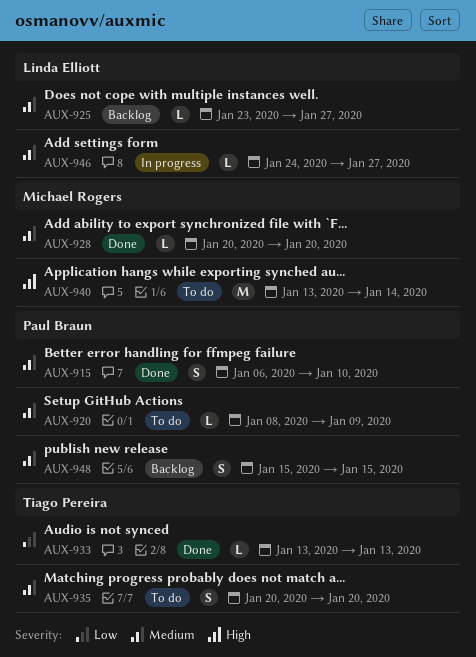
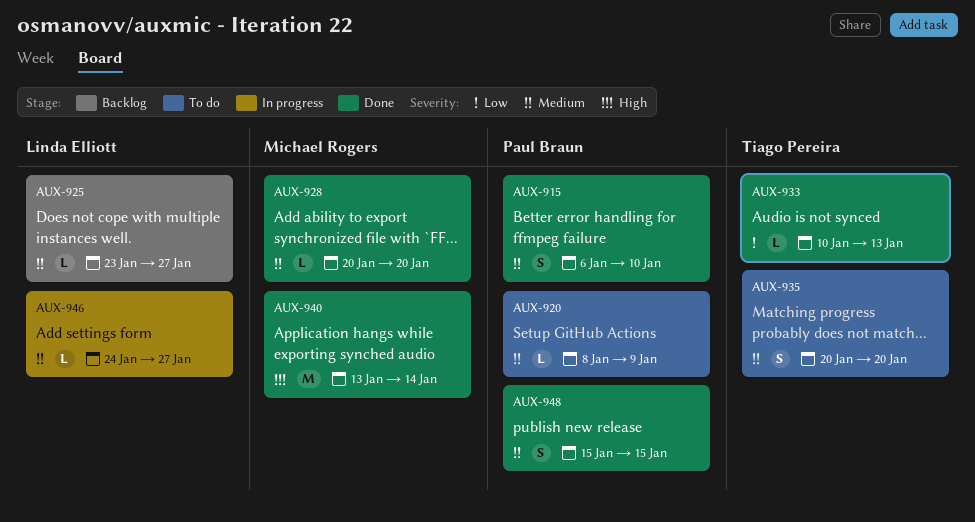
AUX-933, start: Jan 13 -> Jan 10
AUX-940, status: To do -> Done
AUX-948, status: Backlog -> Done

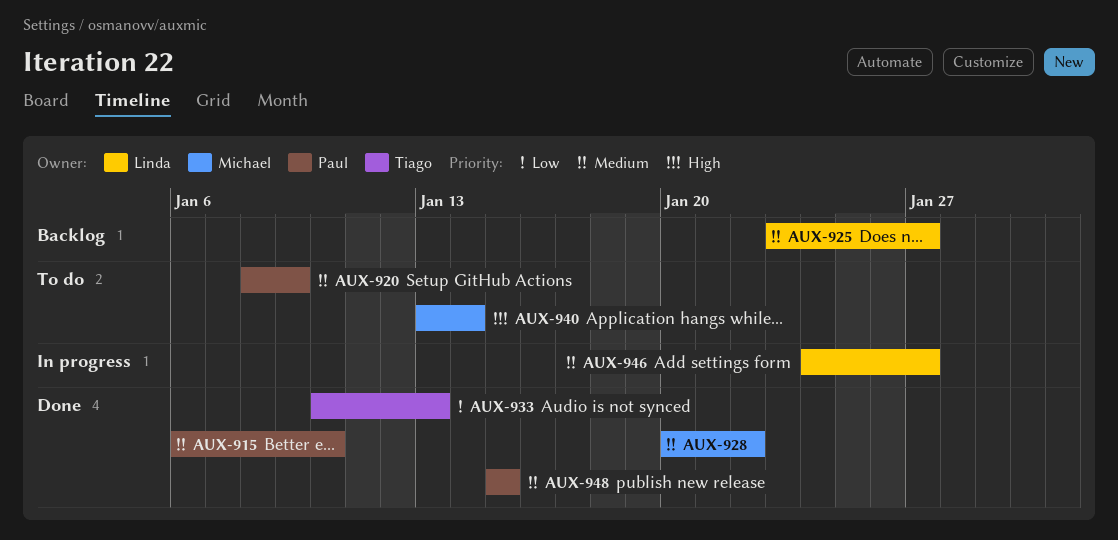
AUX-928, due: Jan 20 -> Jan 22
AUX-935: present -> none
AUX-940, status: Done -> To do

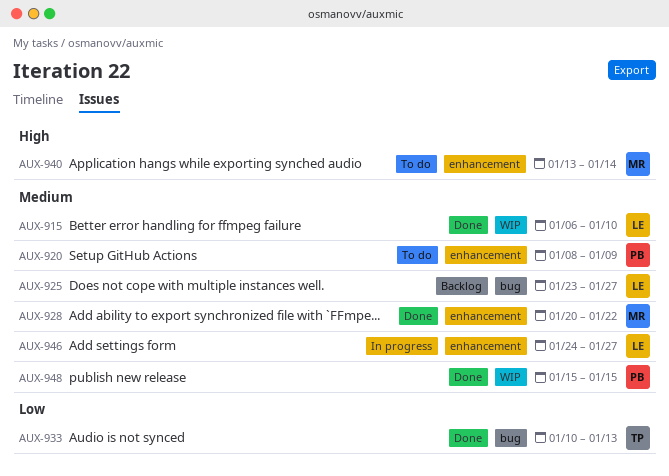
AUX-915, owner: Paul -> Linda

